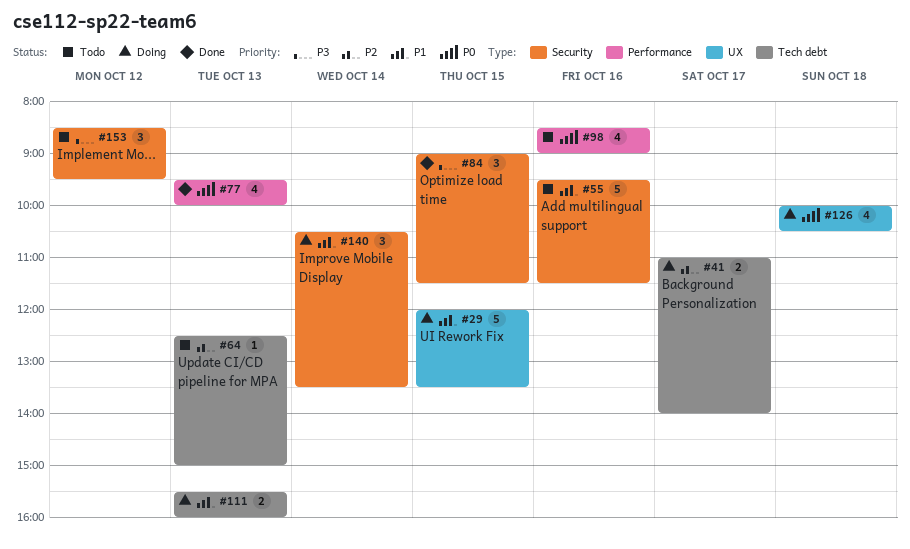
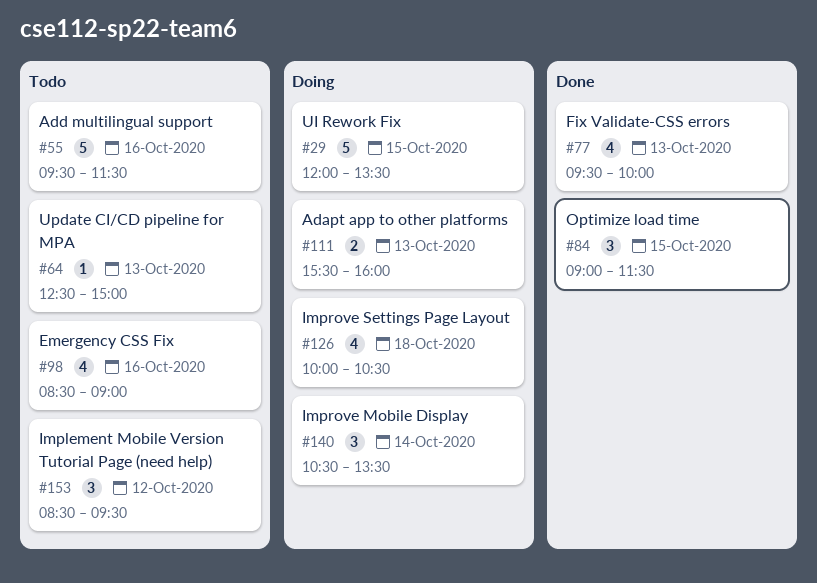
#41: present -> none

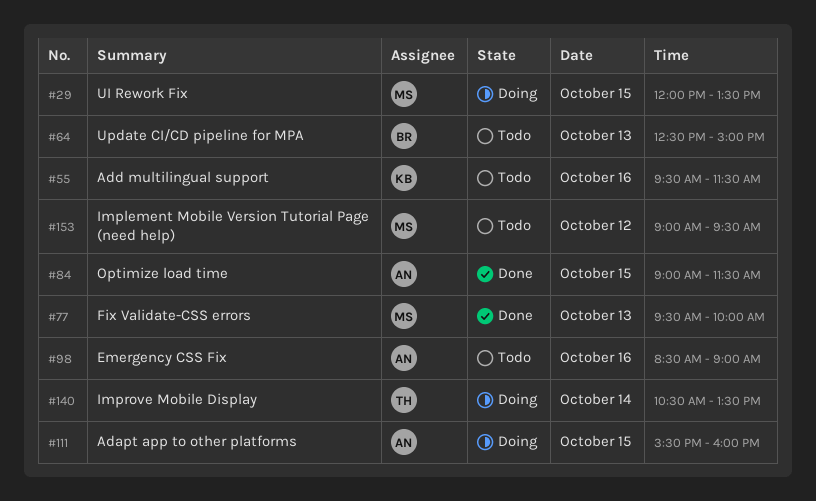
#111, day: Oct 13 -> Oct 15
#126: present -> none
#153, begins: 08:30 -> 09:00

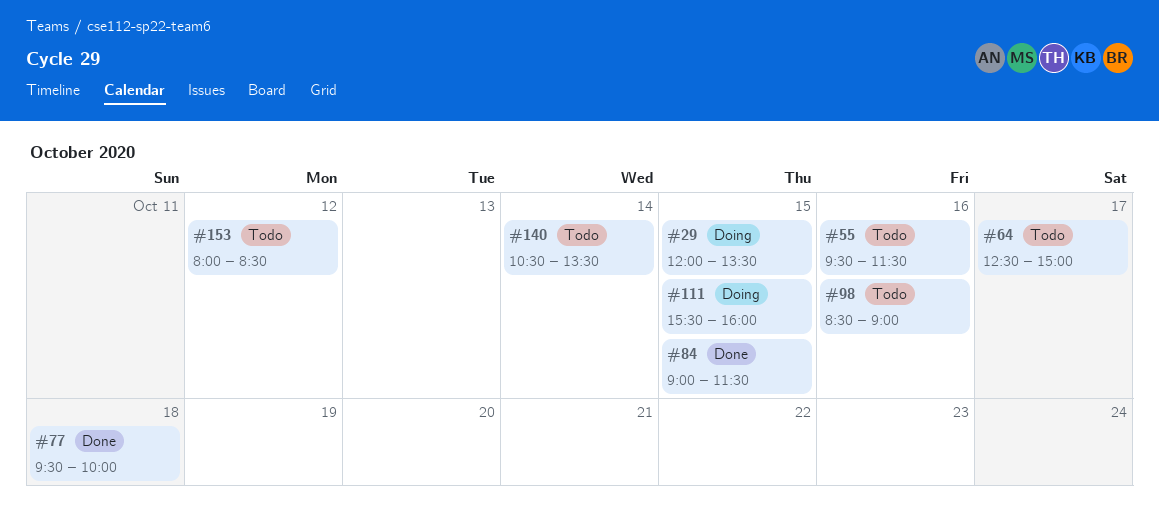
#64, day: Oct 13 -> Oct 17
#77, day: Oct 13 -> Oct 18
#140, status: Doing -> Todo
#153, begins: 09:00 -> 08:00
#153, ends: 09:30 -> 08:30

